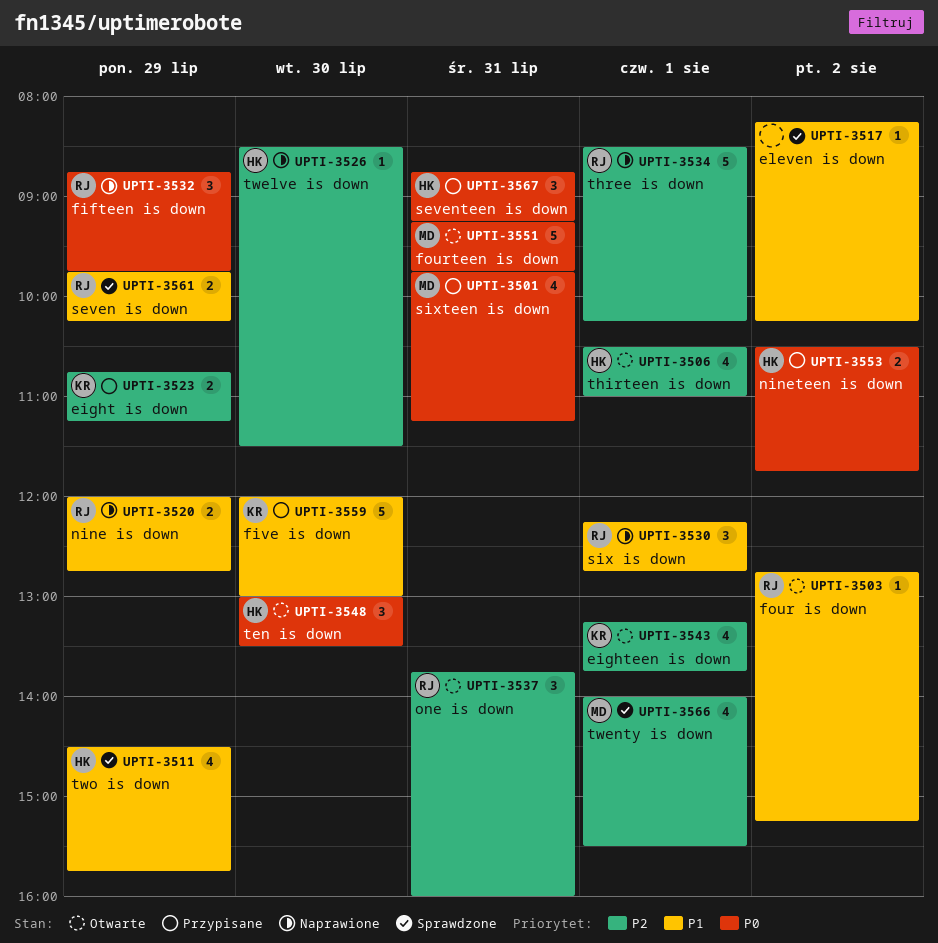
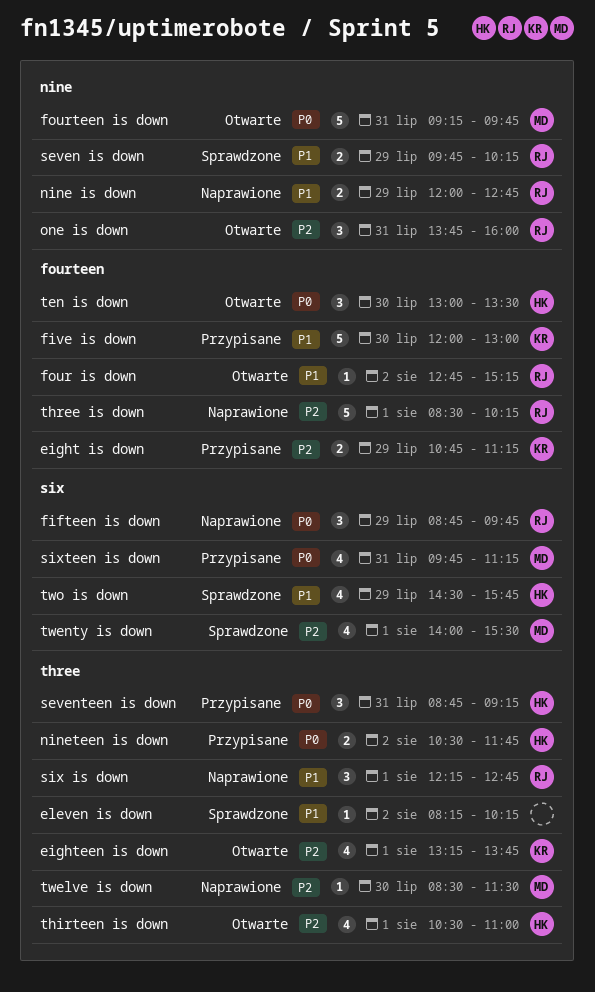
twelve is down, owner: HK -> MD

